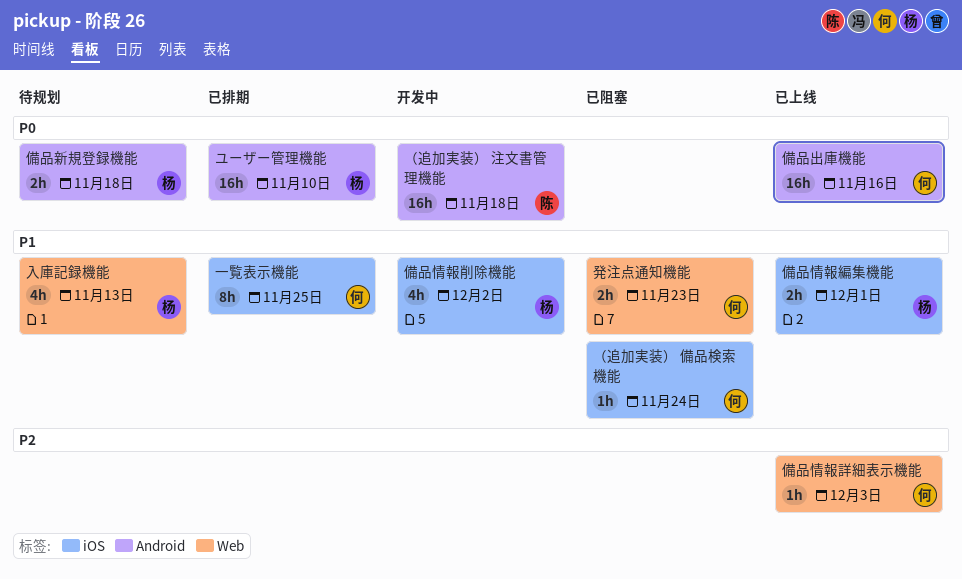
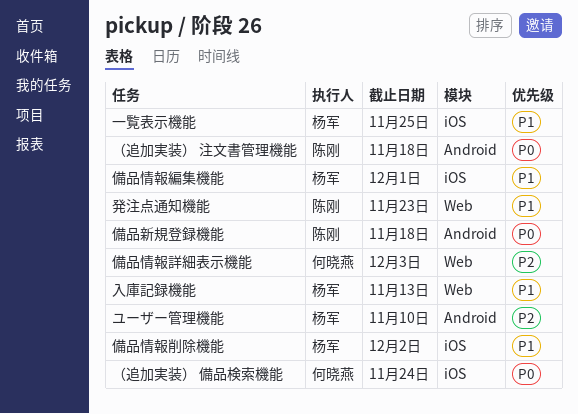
ユーザー管理機能, priority: P0 -> P2
一覧表示機能, owner: 何晓燕 -> 杨军
備品出庫機能: present -> none
備品新規登録機能, owner: 杨军 -> 陈刚
発注点通知機能, owner: 何晓燕 -> 陈刚
（追加実装） 備品検索機能, priority: P1 -> P0

